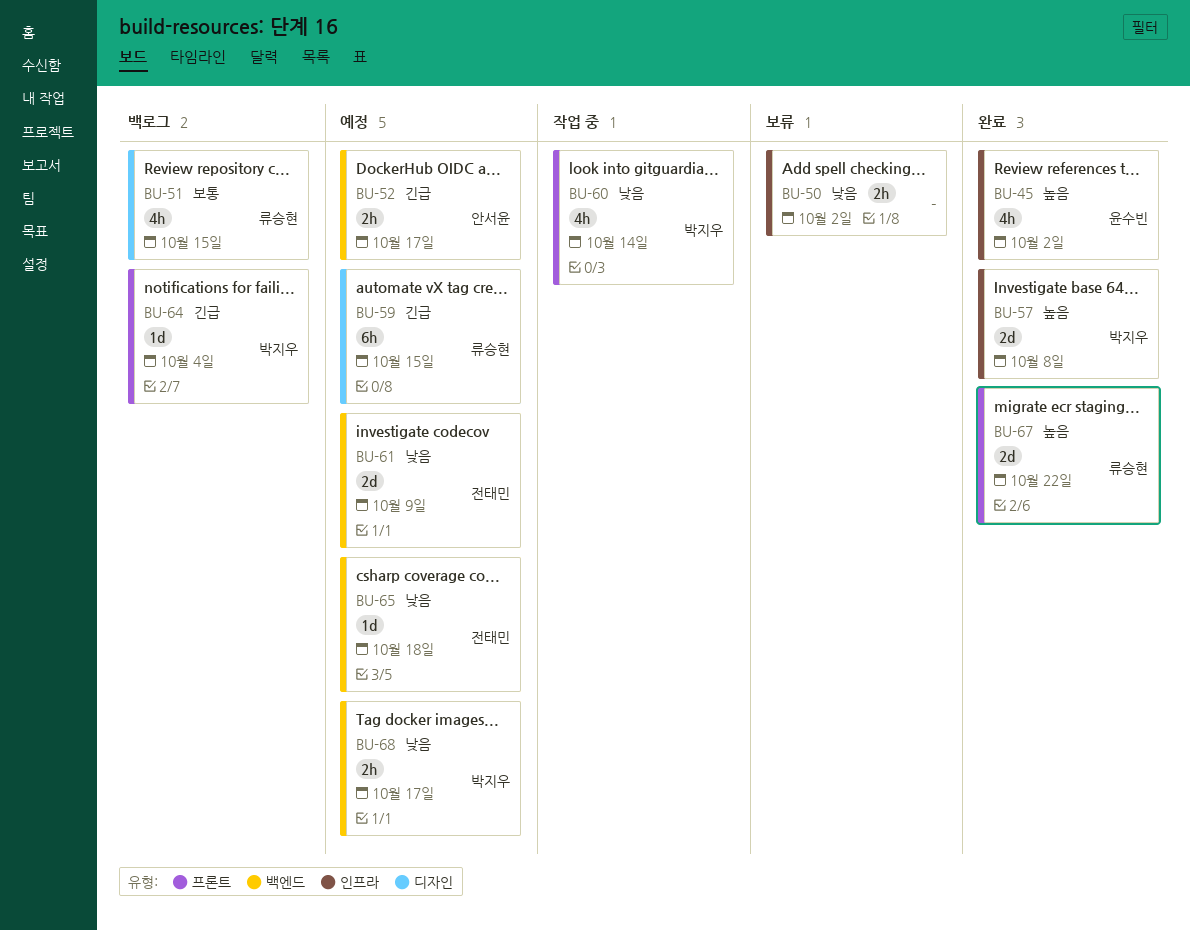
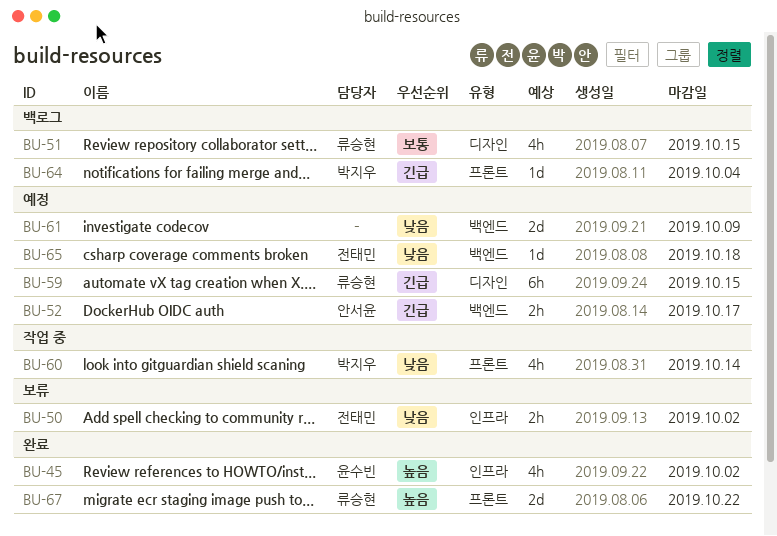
BU-50, owner: none -> 전태민
BU-57: present -> none
BU-61, owner: 전태민 -> none
BU-68: present -> none

